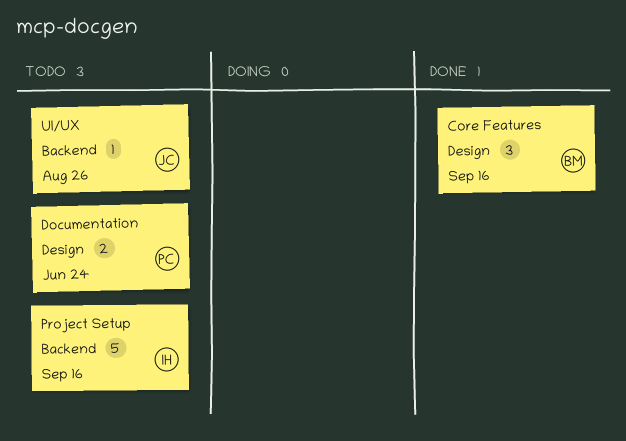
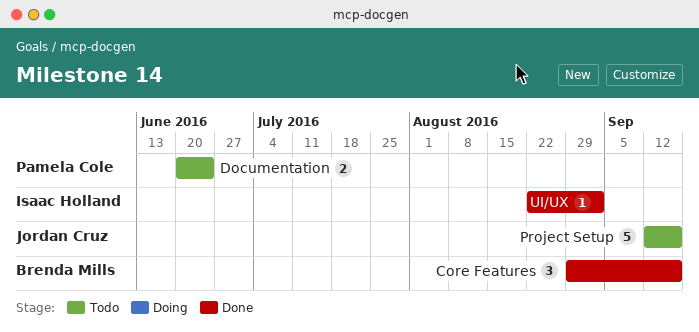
Project Setup, owner: Isaac Holland -> Jordan Cruz
UI/UX, status: Todo -> Done
UI/UX, owner: Jordan Cruz -> Isaac Holland
UI/UX, due: Aug 26 -> Sep 2

